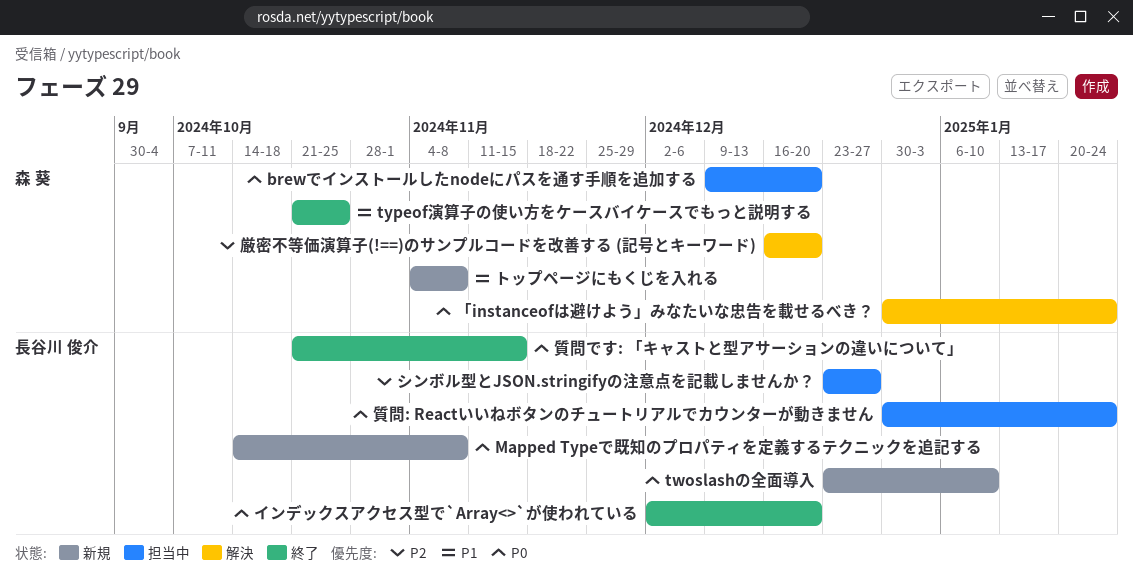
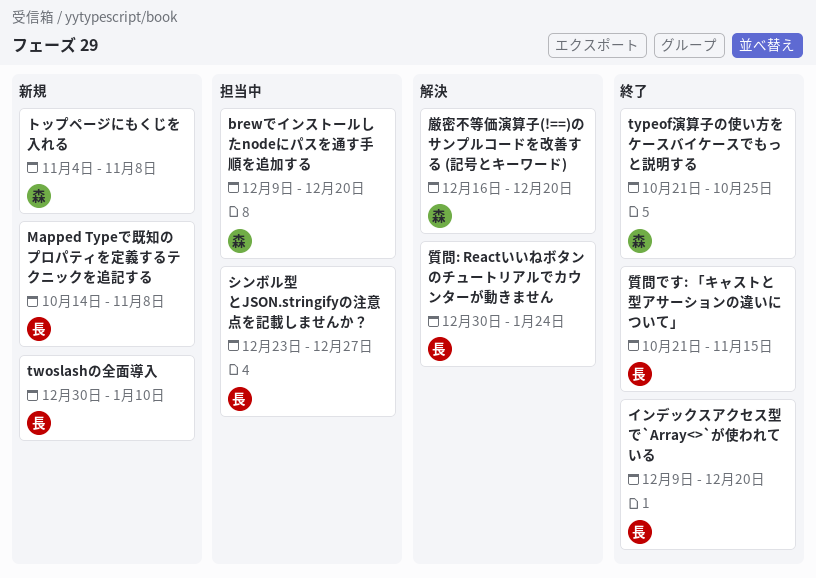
twoslashの全面導入, start: Dec 23 -> Dec 30
「instanceofは避けよう」みなたいな忠告を載せるべき？: present -> none
インデックスアクセス型で`Array<>`が使われている, start: Dec 2 -> Dec 9
質問: Reactいいねボタンのチュートリアルでカウンターが動きません, status: 担当中 -> 解決

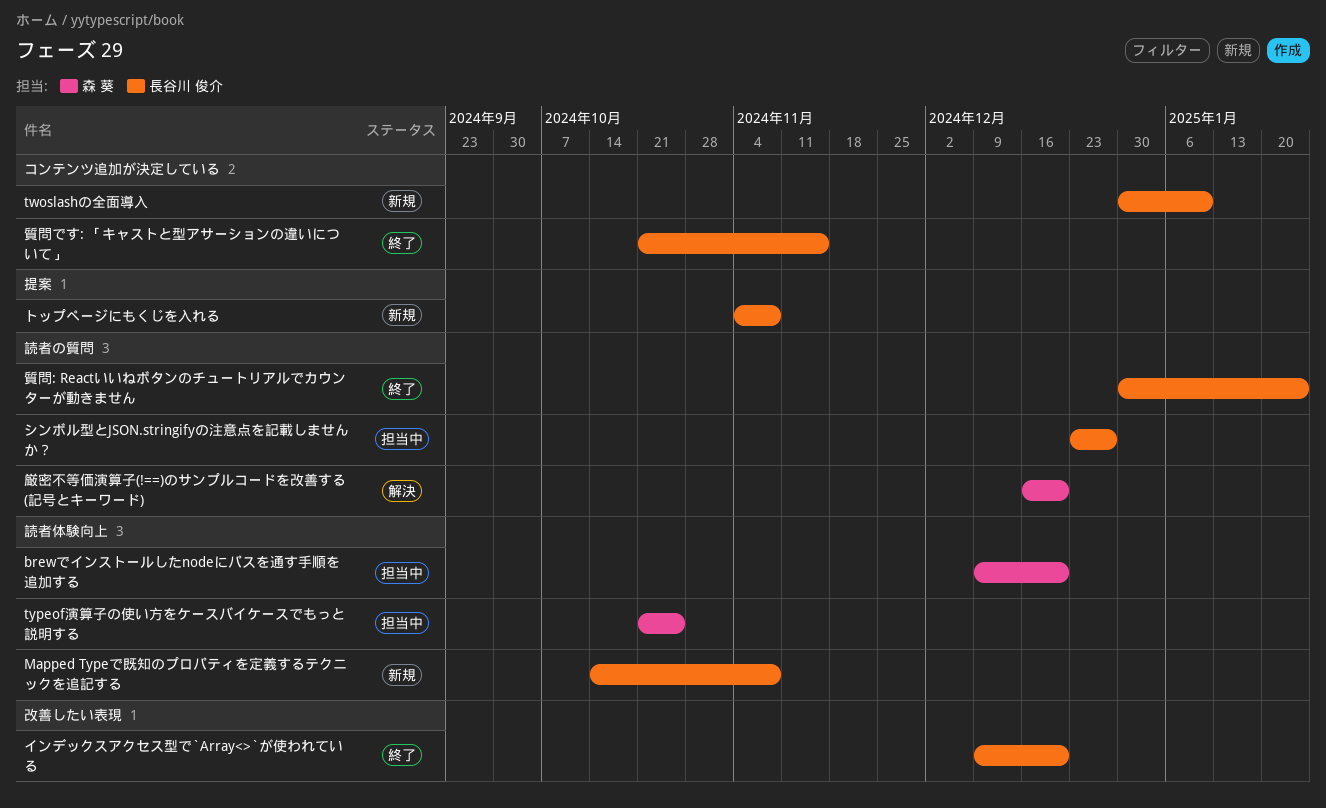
typeof演算子の使い方をケースバイケースでもっと説明する, status: 終了 -> 担当中
トップページにもくじを入れる, owner: 森 葵 -> 長谷川 俊介
質問: Reactいいねボタンのチュートリアルでカウンターが動きません, status: 解決 -> 終了

